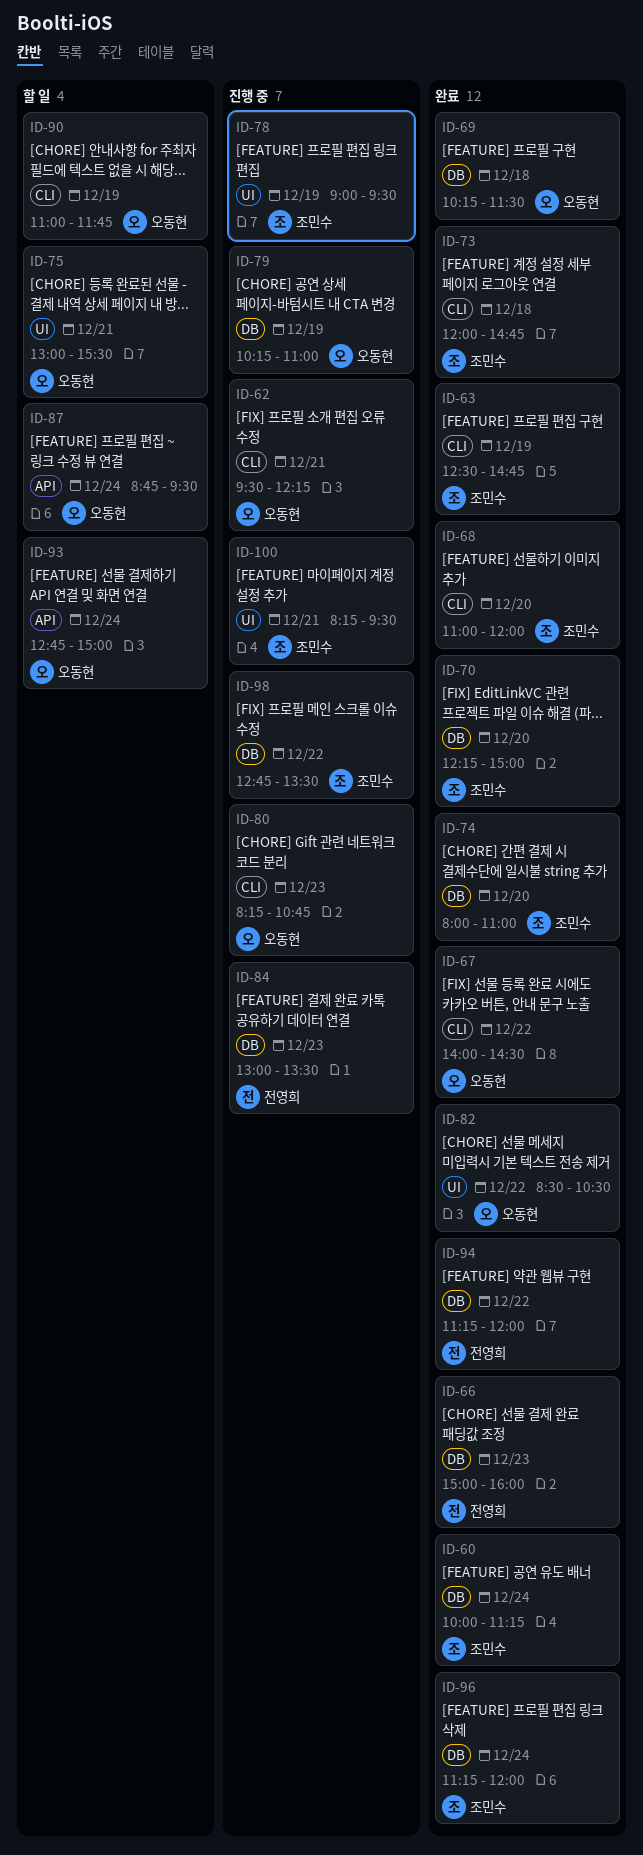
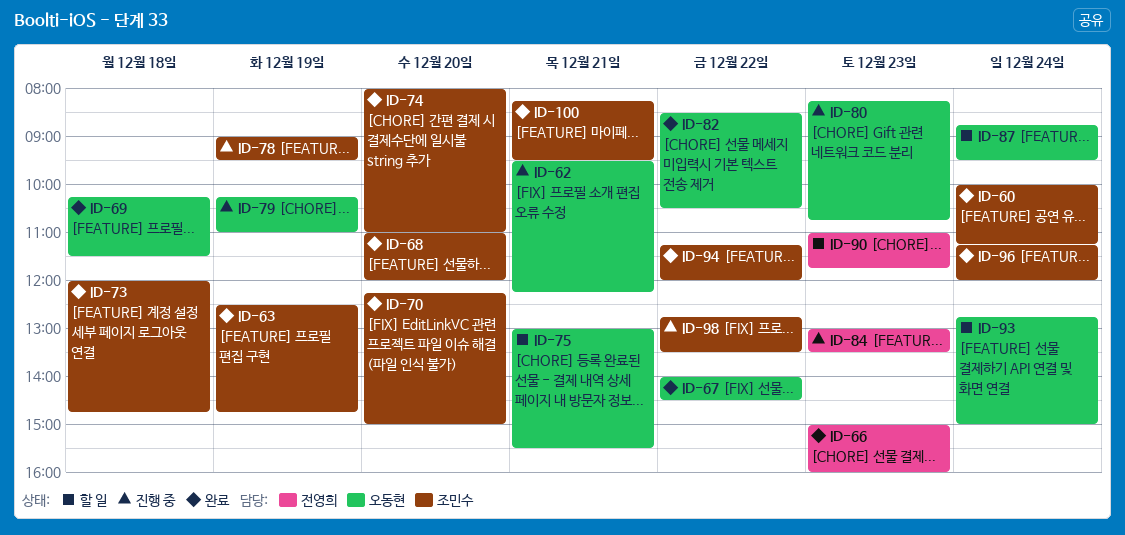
ID-90, owner: 오동현 -> 전영희
ID-90, day: Dec 19 -> Dec 23
ID-94, owner: 전영희 -> 조민수
ID-100, status: 진행 중 -> 완료

